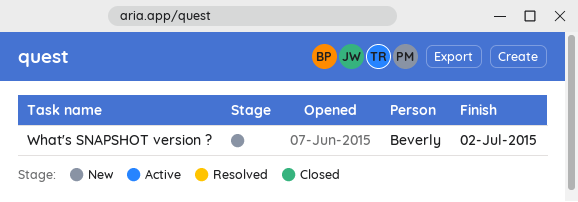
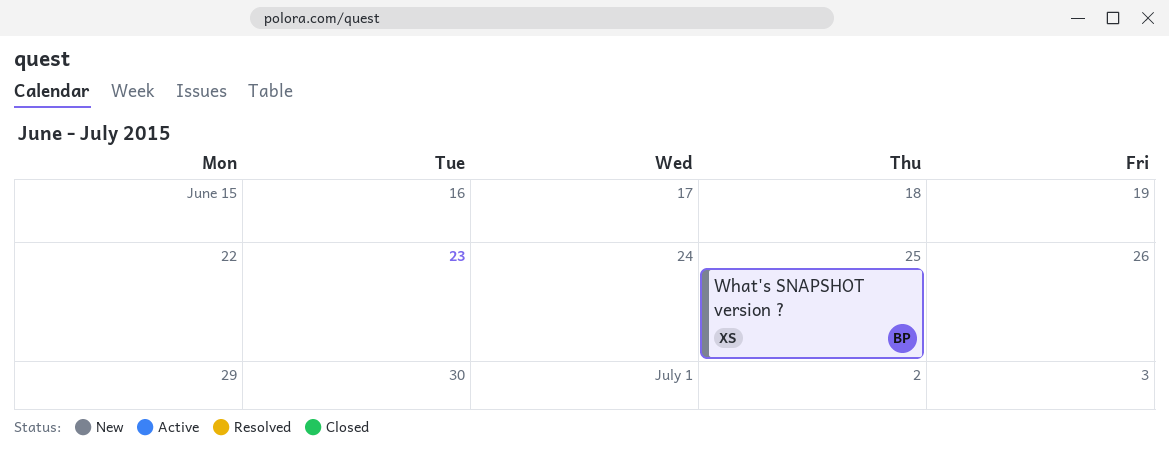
What's SNAPSHOT version ?, due: Jul 2 -> Jun 25

